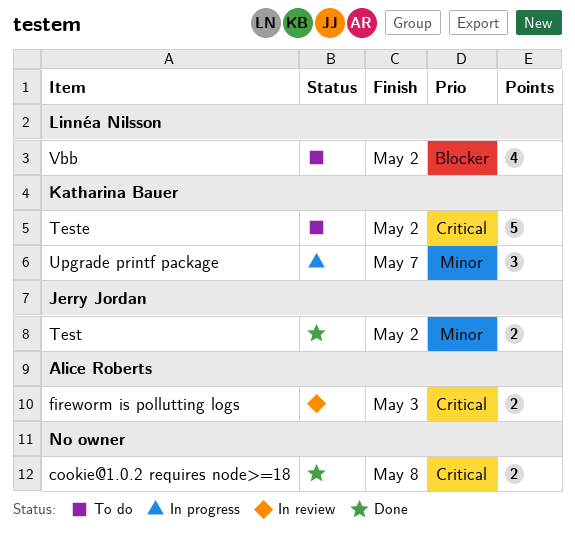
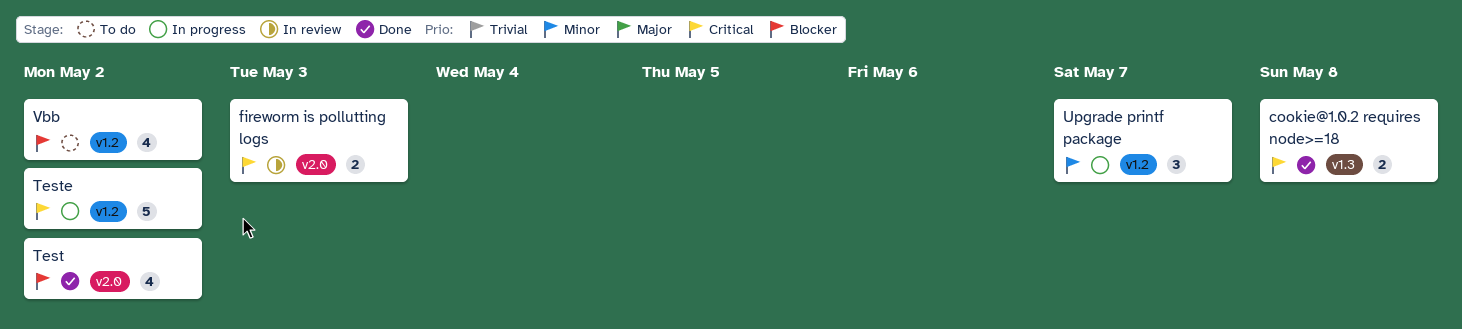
Test, priority: Minor -> Blocker
Test, estimate: 2 -> 4
Teste, status: To do -> In progress

